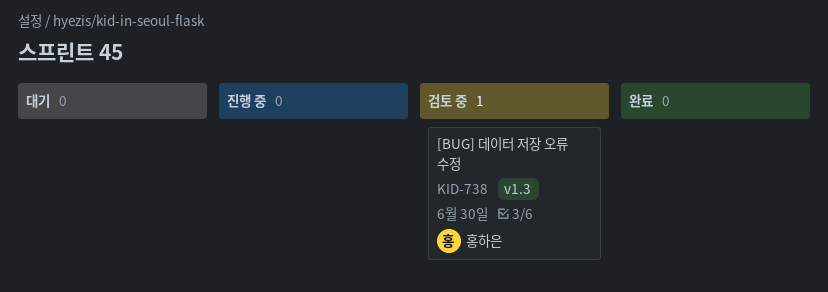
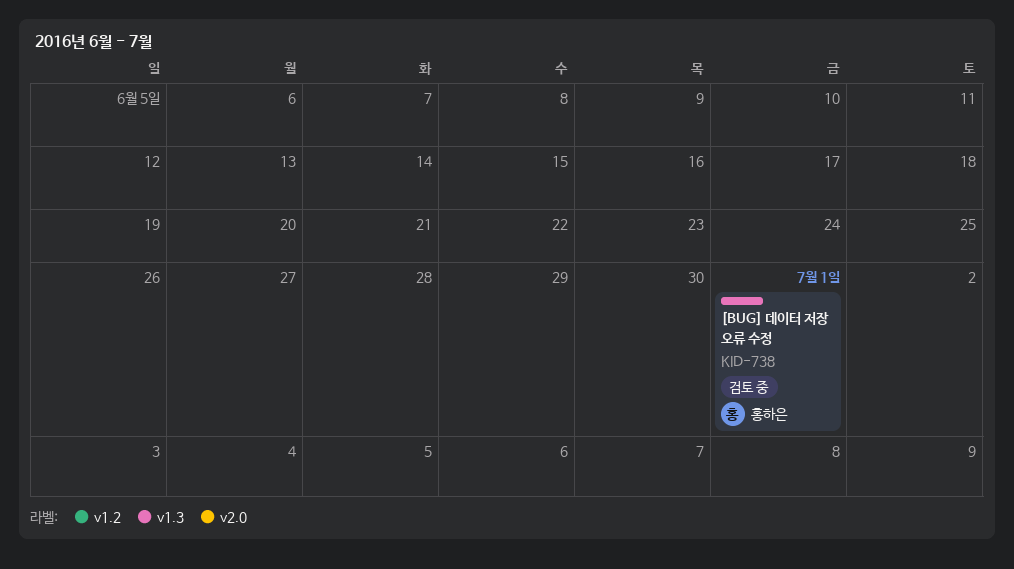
KID-738, due: Jun 30 -> Jul 1

